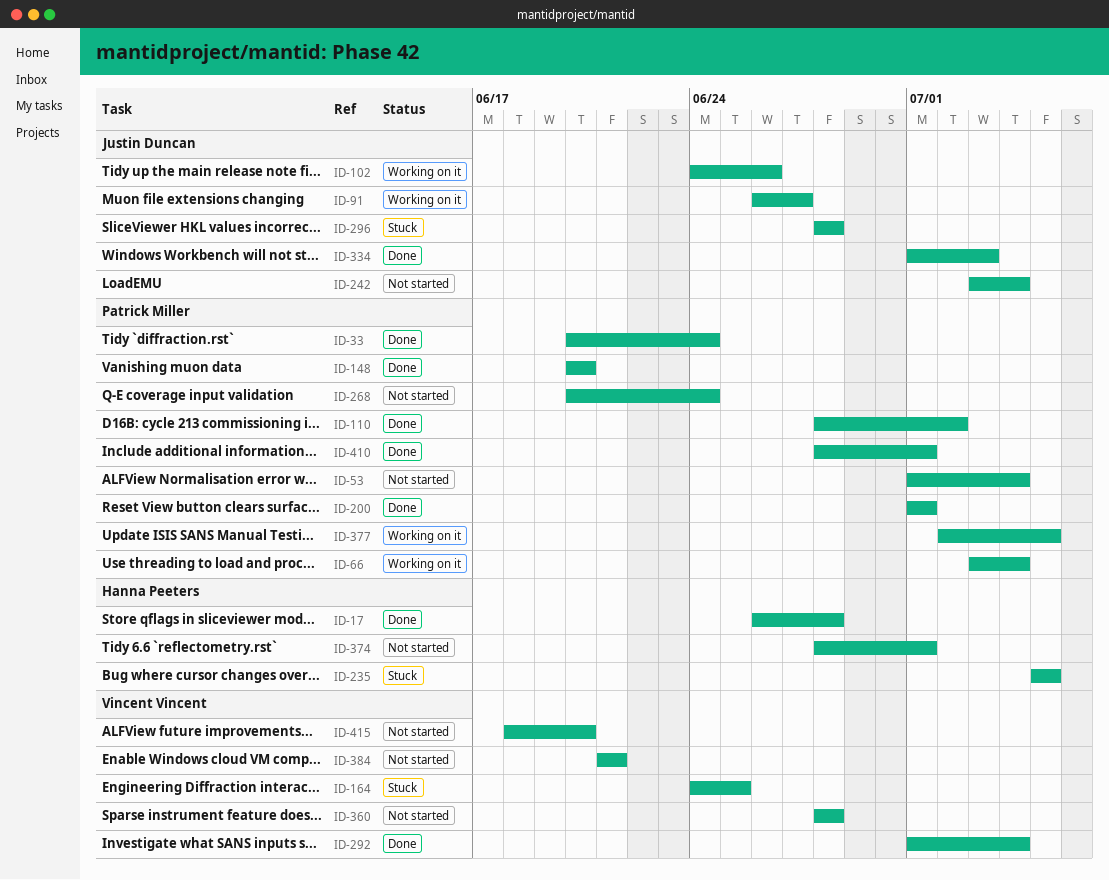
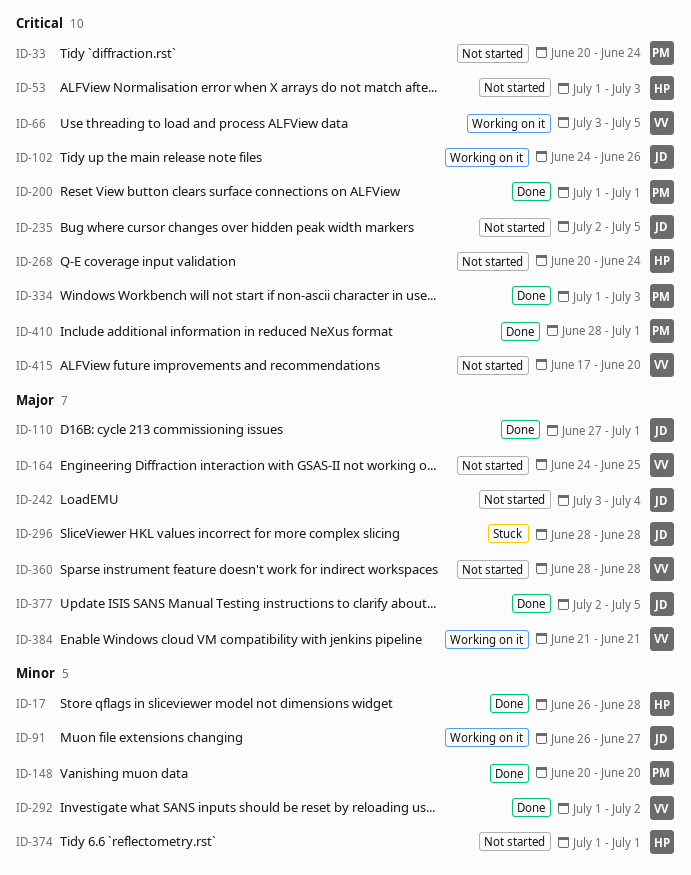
ID-33, status: Done -> Not started
ID-53, owner: Patrick Miller -> Hanna Peeters
ID-53, due: Jul 4 -> Jul 3
ID-66, owner: Patrick Miller -> Vincent Vincent
ID-66, due: Jul 4 -> Jul 5
ID-110, owner: Patrick Miller -> Justin Duncan
ID-110, start: Jun 28 -> Jun 27
ID-110, due: Jul 2 -> Jul 1
ID-164, status: Stuck -> Not started
ID-235, status: Stuck -> Not started
ID-235, owner: Hanna Peeters -> Justin Duncan
ID-235, start: Jul 5 -> Jul 2
ID-268, owner: Patrick Miller -> Hanna Peeters
ID-292, due: Jul 4 -> Jul 2
ID-334, owner: Justin Duncan -> Patrick Miller
ID-374, start: Jun 28 -> Jul 1
ID-377, status: Working on it -> Done
ID-377, owner: Patrick Miller -> Justin Duncan
ID-384, status: Not started -> Working on it
ID-415, start: Jun 18 -> Jun 17

